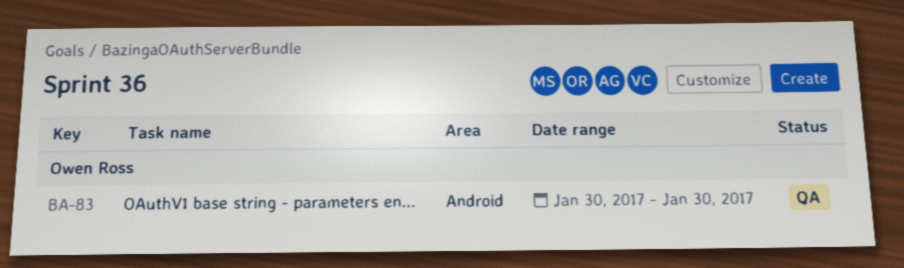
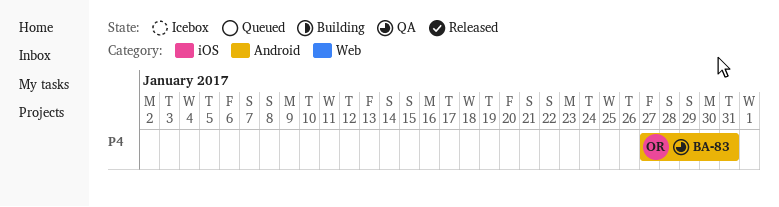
BA-83, start: Jan 30 -> Jan 27
BA-83, due: Jan 30 -> Jan 31

